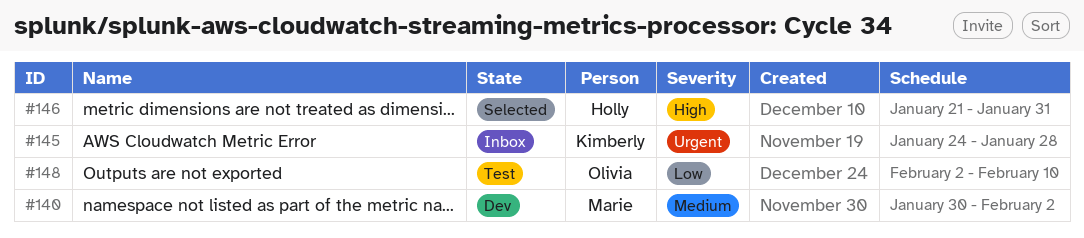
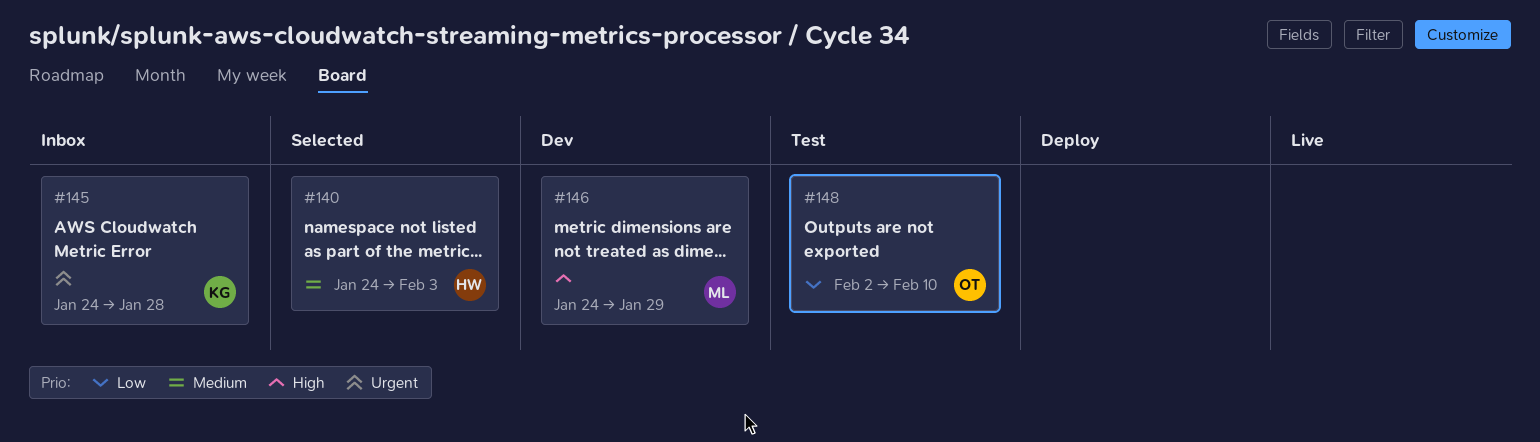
#140, status: Dev -> Selected
#140, owner: Marie -> Holly
#140, start: Jan 30 -> Jan 24
#140, due: Feb 2 -> Feb 3
#146, status: Selected -> Dev
#146, owner: Holly -> Marie
#146, start: Jan 21 -> Jan 24
#146, due: Jan 31 -> Jan 29

